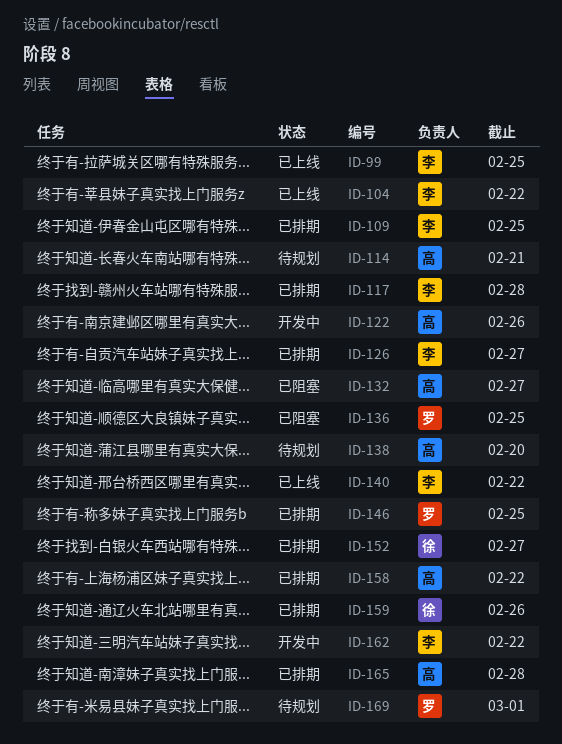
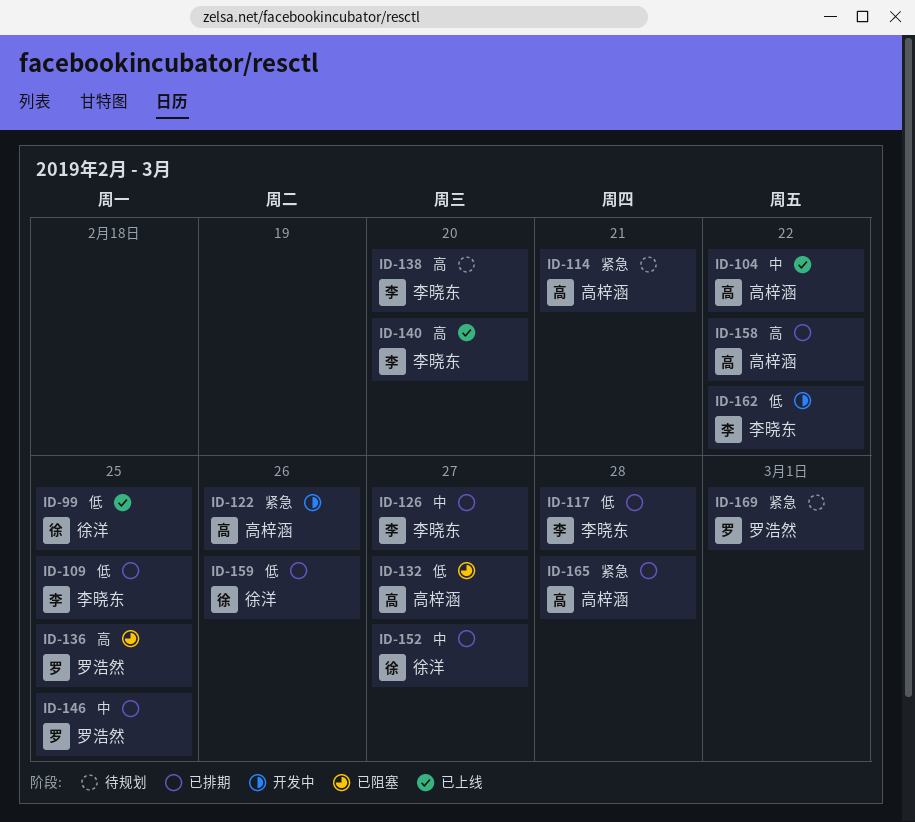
ID-99, owner: 李晓东 -> 徐洋
ID-104, owner: 李晓东 -> 高梓涵
ID-138, owner: 高梓涵 -> 李晓东
ID-140, due: Feb 22 -> Feb 20

